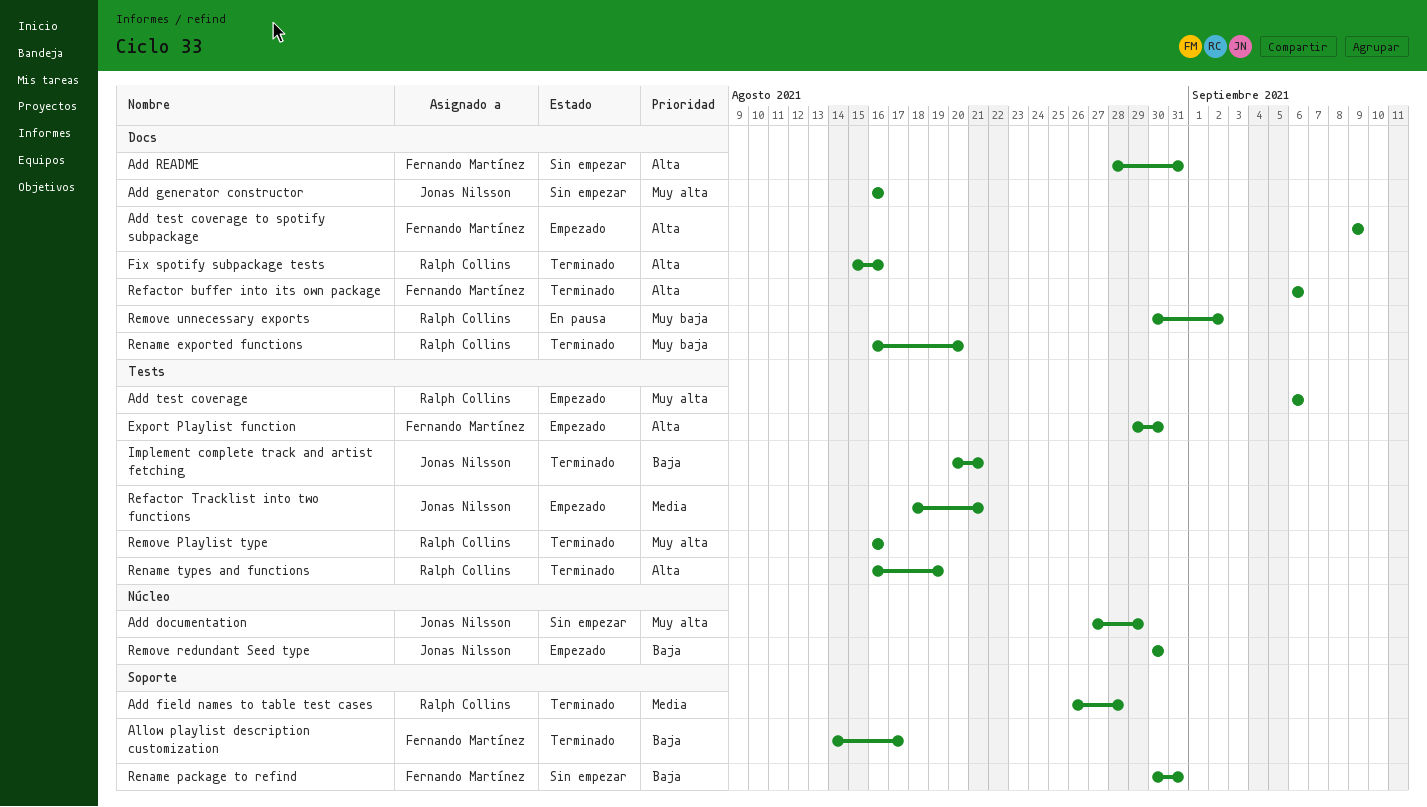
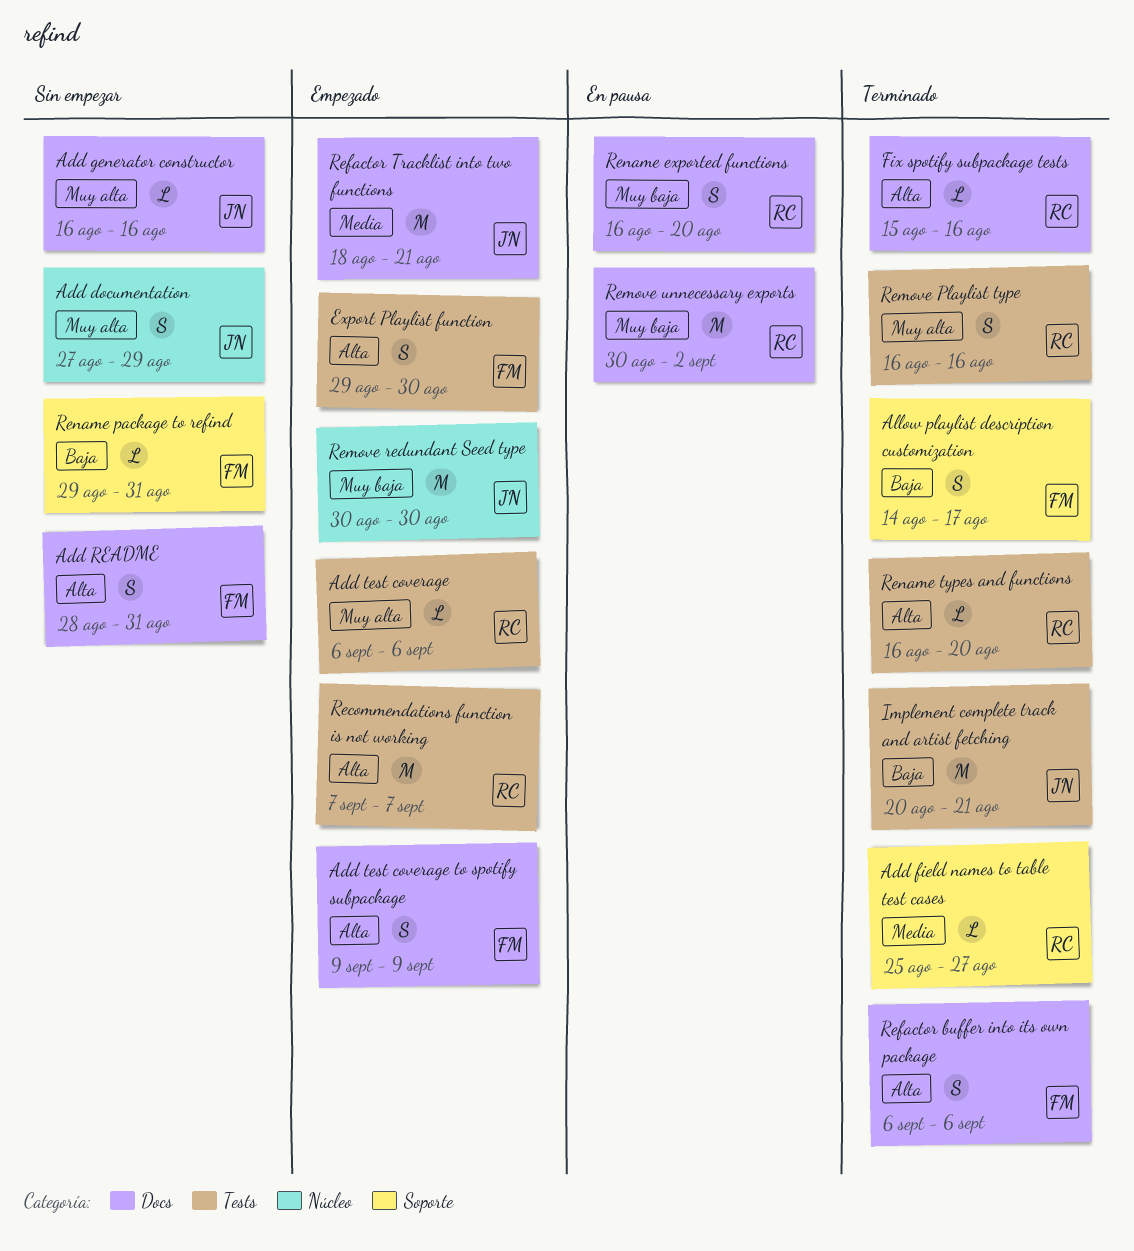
Add field names to table test cases, start: Aug 26 -> Aug 25
Add field names to table test cases, due: Aug 28 -> Aug 27
Recommendations function is not working: none -> present
Refactor Tracklist into two functions, label: Tests -> Docs
Remove redundant Seed type, priority: Baja -> Muy baja
Rename exported functions, status: Terminado -> En pausa
Rename package to refind, start: Aug 30 -> Aug 29
Rename types and functions, due: Aug 19 -> Aug 20

